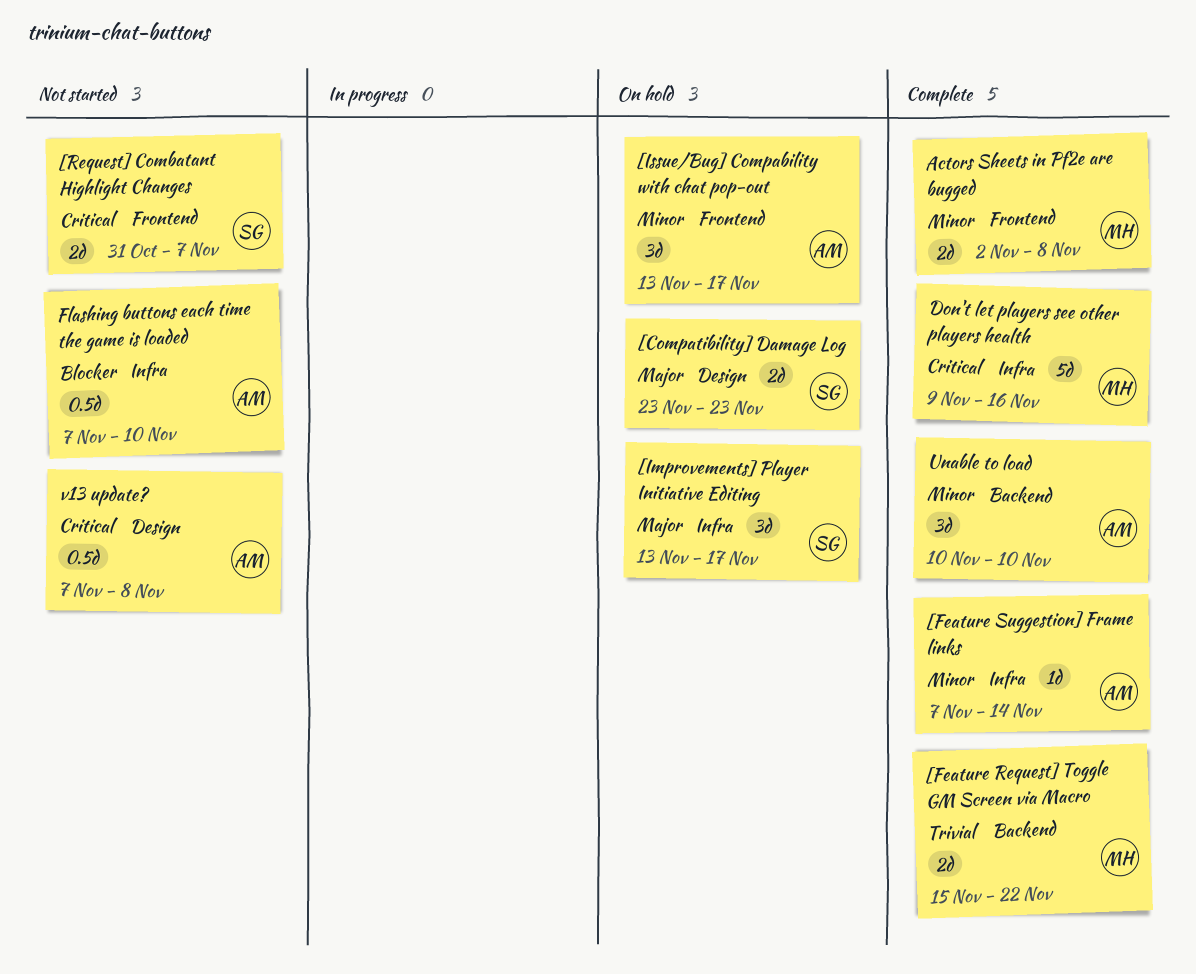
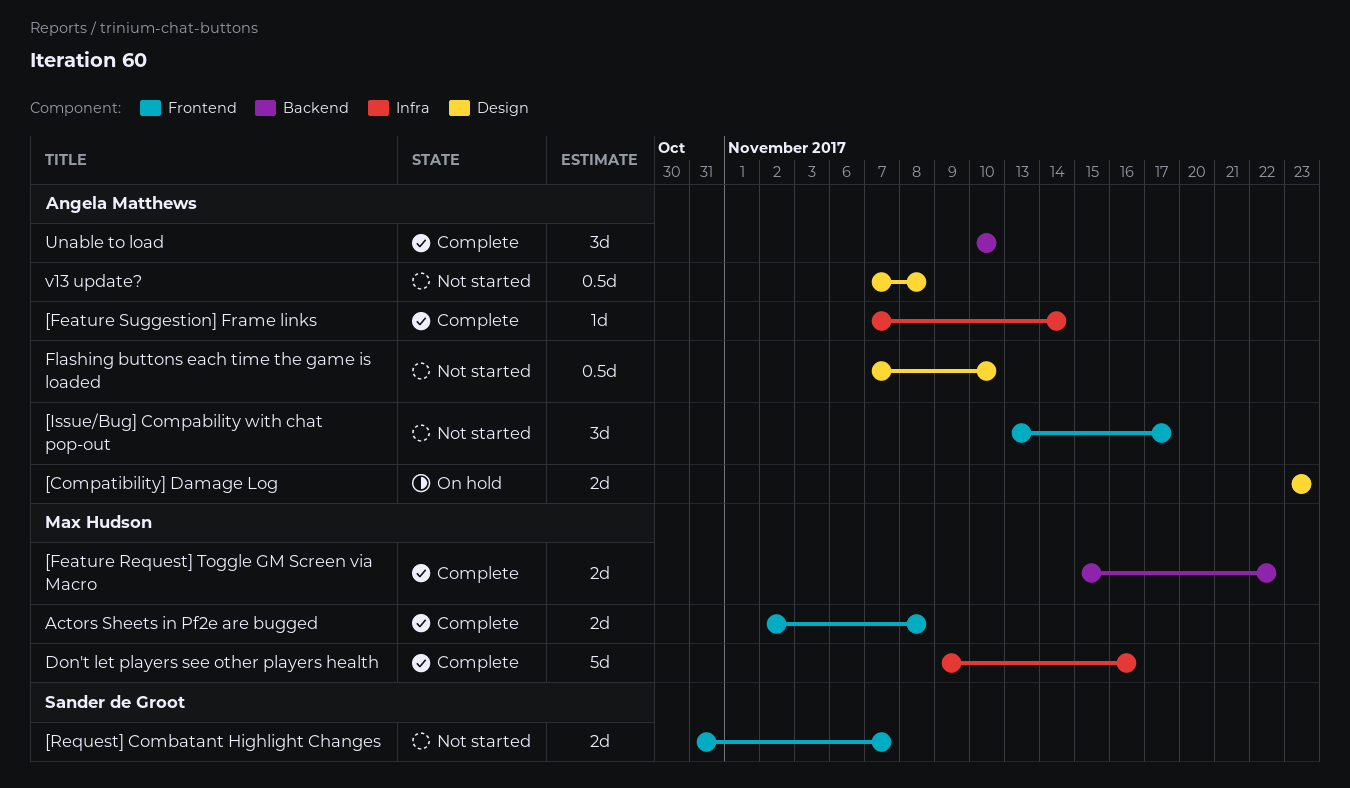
[Compatibility] Damage Log, owner: Sander de Groot -> Angela Matthews
[Improvements] Player Initiative Editing: present -> none
[Issue/Bug] Compability with chat pop-out, status: On hold -> Not started
Flashing buttons each time the game is loaded, label: Infra -> Design

